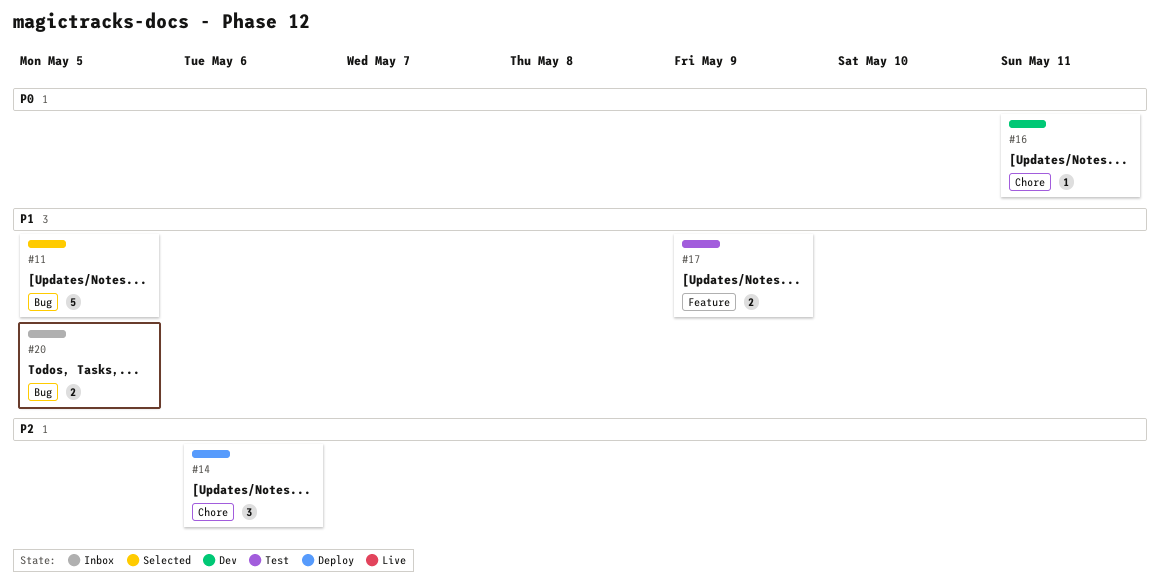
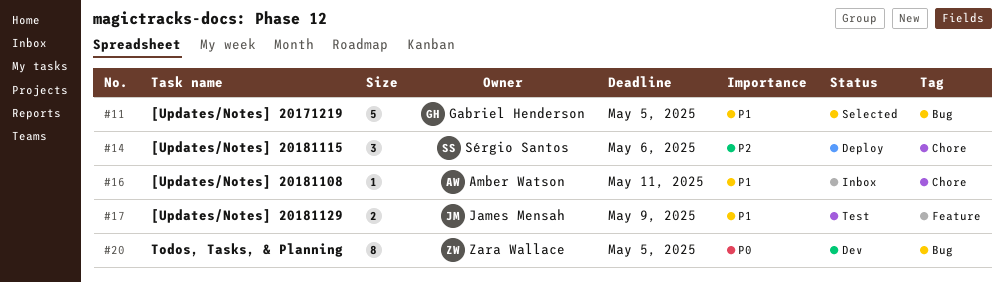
#16, status: Dev -> Inbox
#16, priority: P0 -> P1
#20, status: Inbox -> Dev
#20, priority: P1 -> P0
#20, estimate: 2 -> 8

